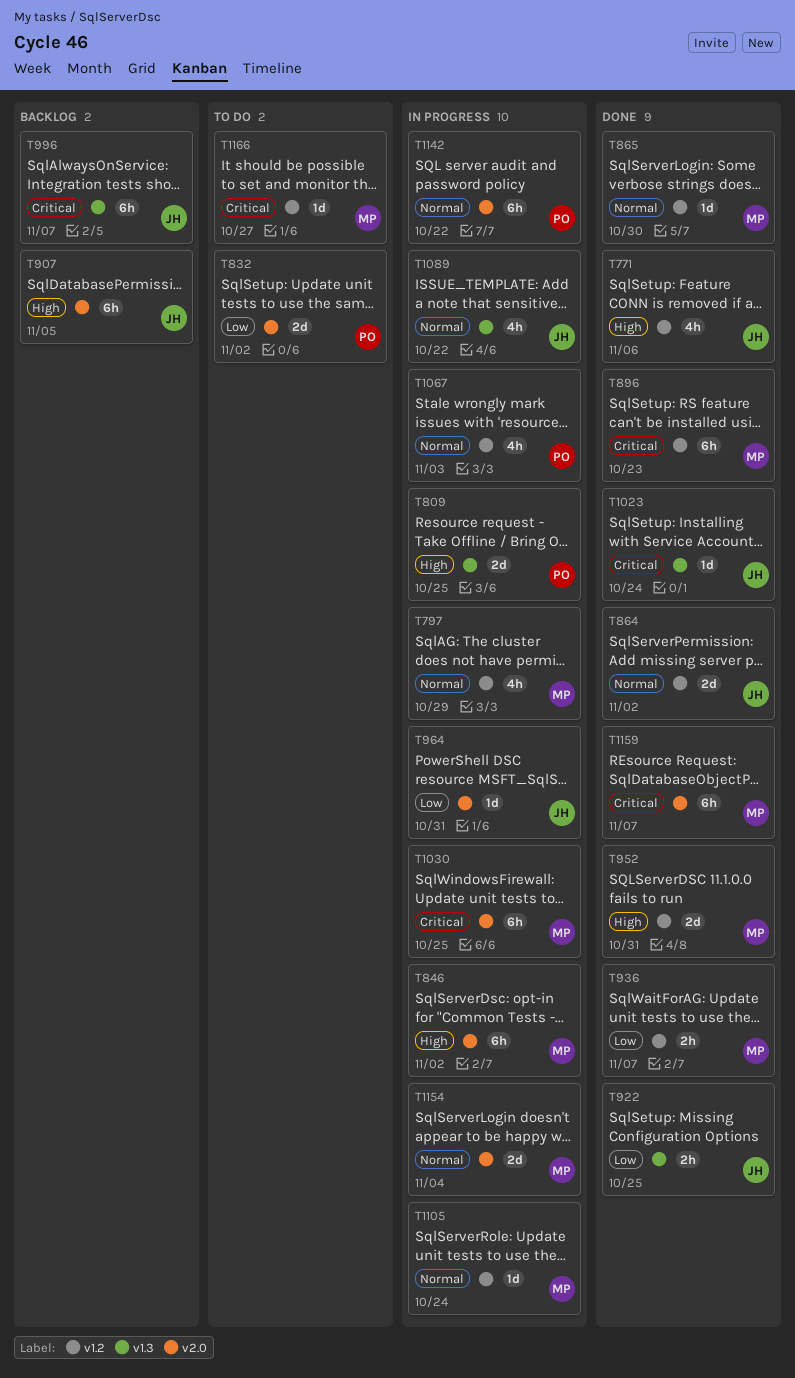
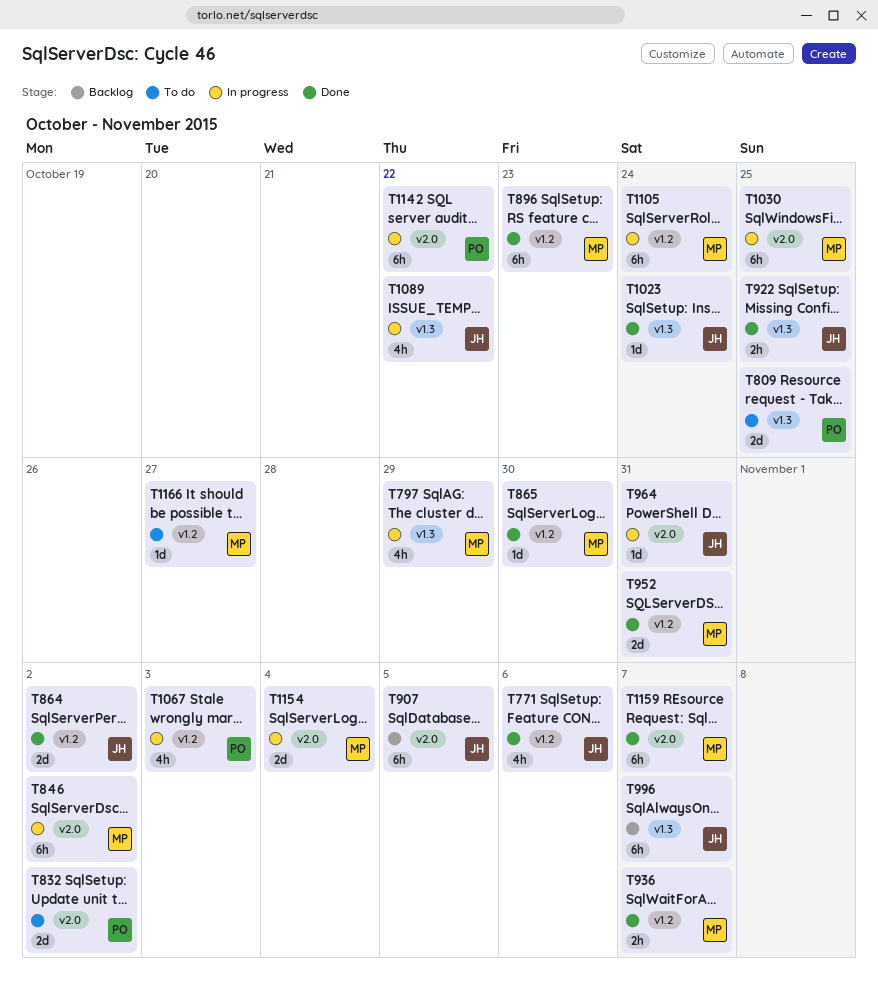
T797, label: v1.2 -> v1.3
T809, status: In progress -> To do
T1105, estimate: 1d -> 6h

